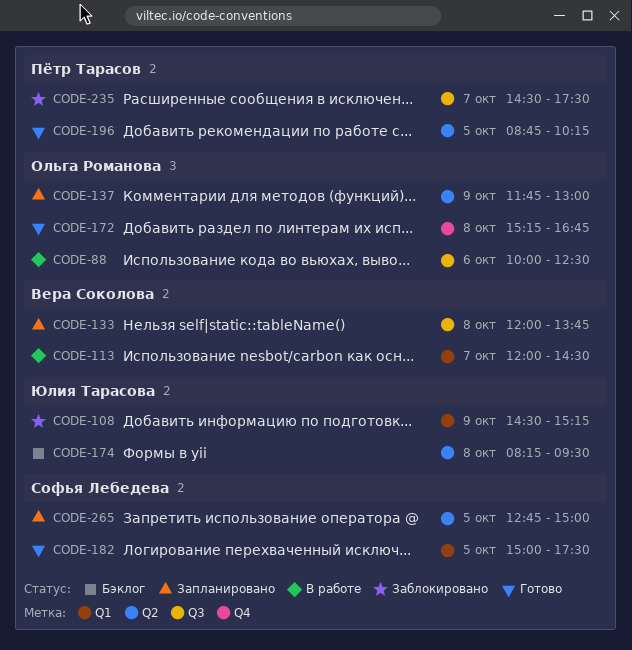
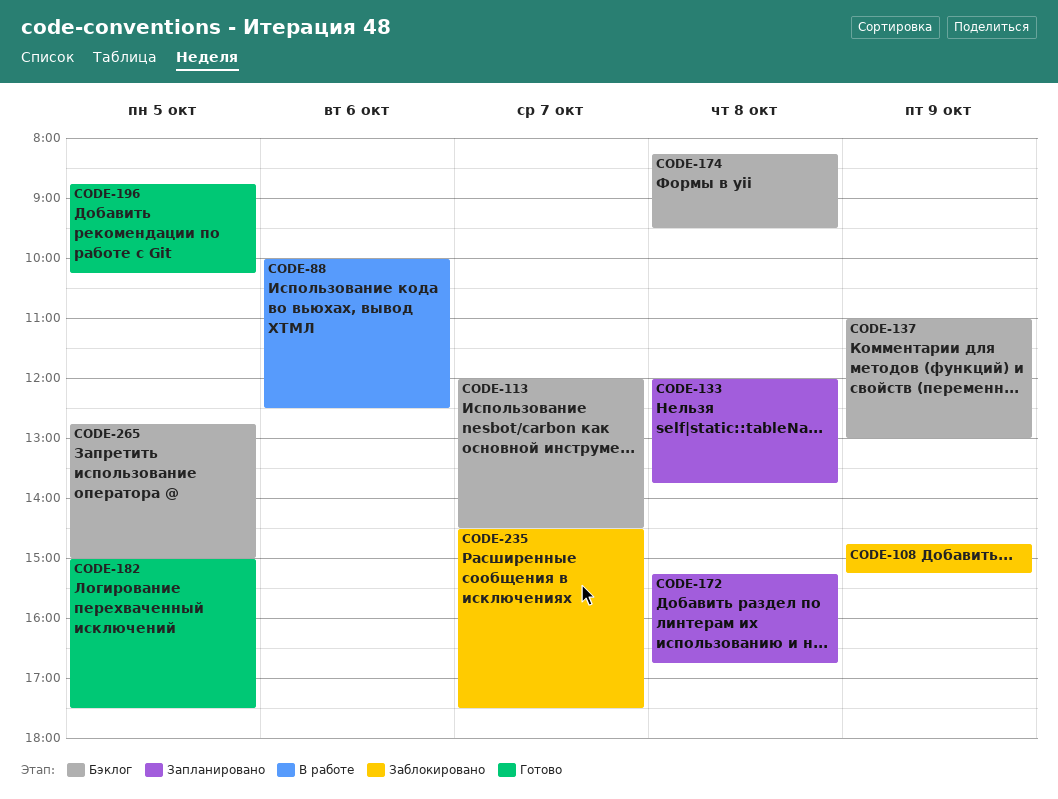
CODE-108, begins: 14:30 -> 14:45
CODE-113, status: В работе -> Бэклог
CODE-137, status: Запланировано -> Бэклог
CODE-137, begins: 11:45 -> 11:00
CODE-172, status: Готово -> Запланировано
CODE-265, status: Запланировано -> Бэклог

